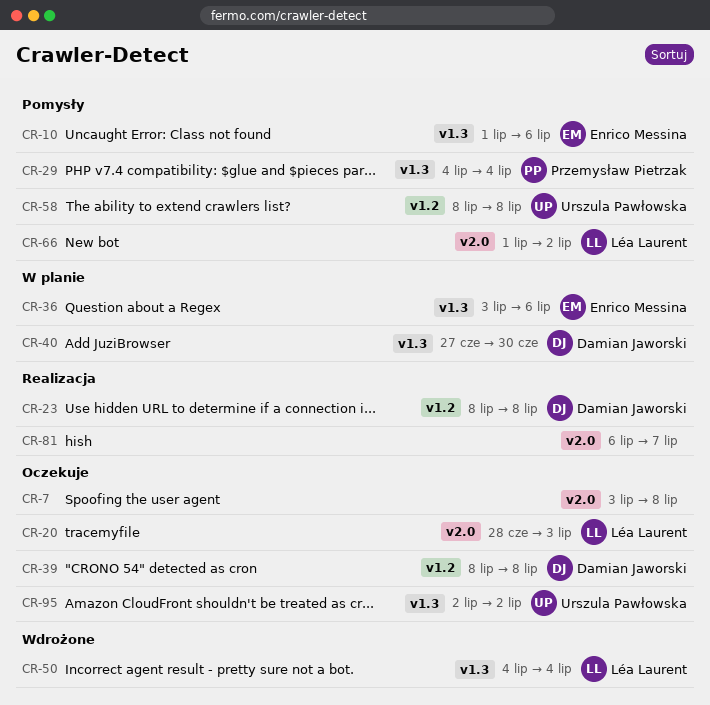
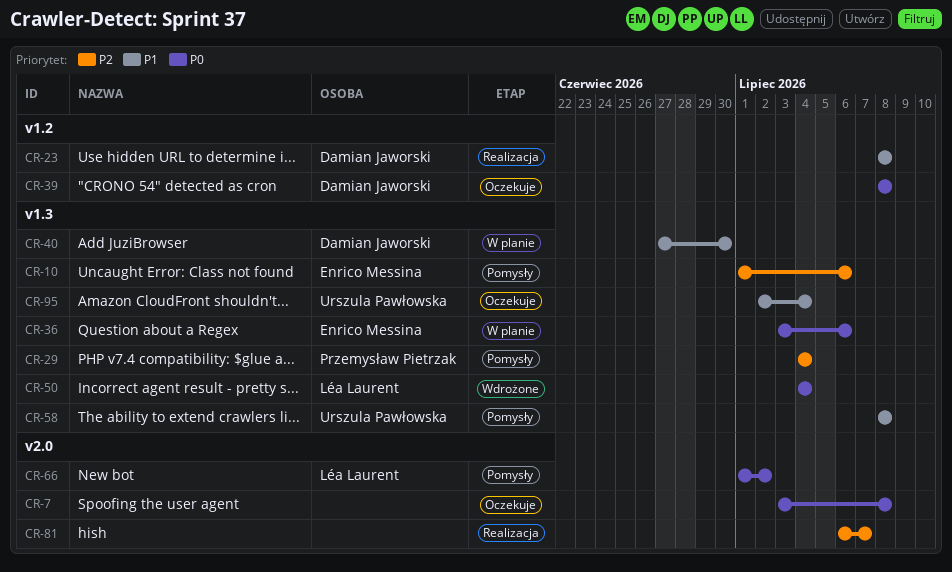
CR-20: present -> none
CR-58, label: v1.2 -> v1.3
CR-95, due: Jul 2 -> Jul 4

